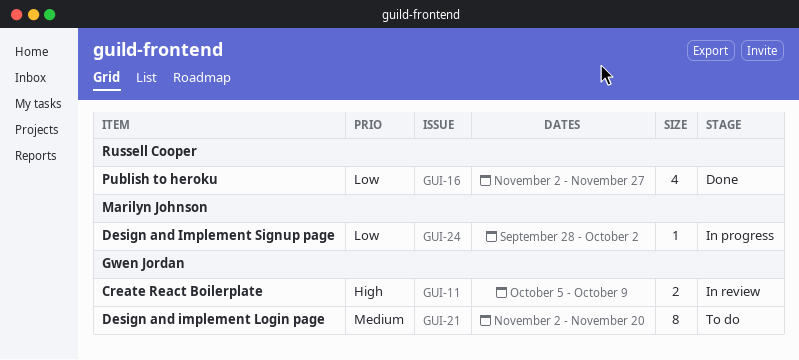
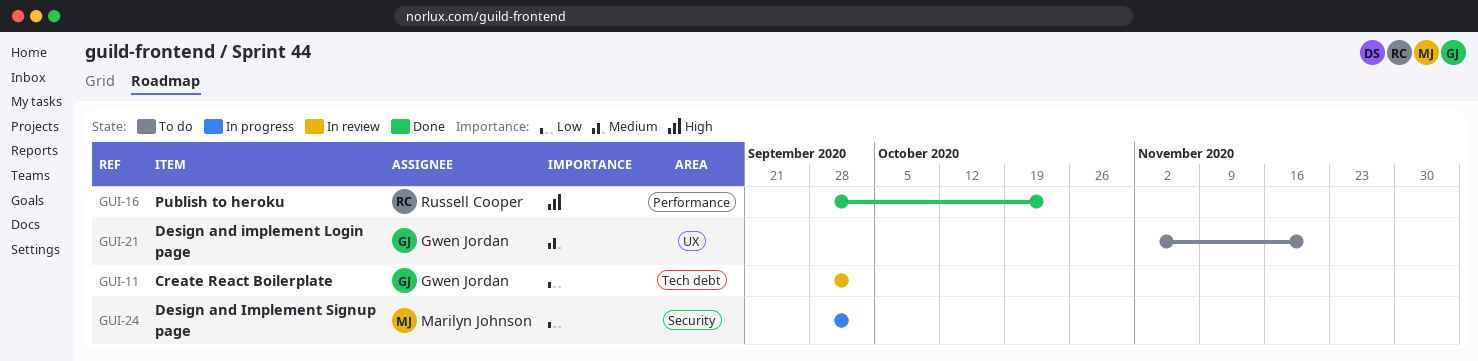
GUI-11, priority: High -> Low
GUI-11, start: Oct 5 -> Sep 28
GUI-11, due: Oct 9 -> Oct 2
GUI-16, priority: Low -> High
GUI-16, start: Nov 2 -> Sep 28
GUI-16, due: Nov 27 -> Oct 23

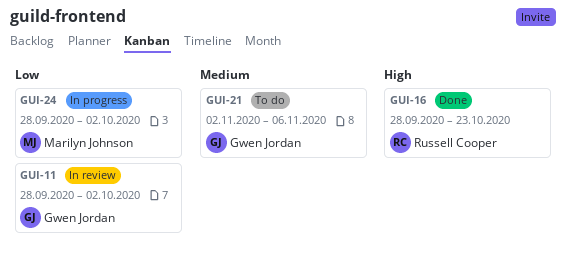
GUI-21, due: Nov 20 -> Nov 6

